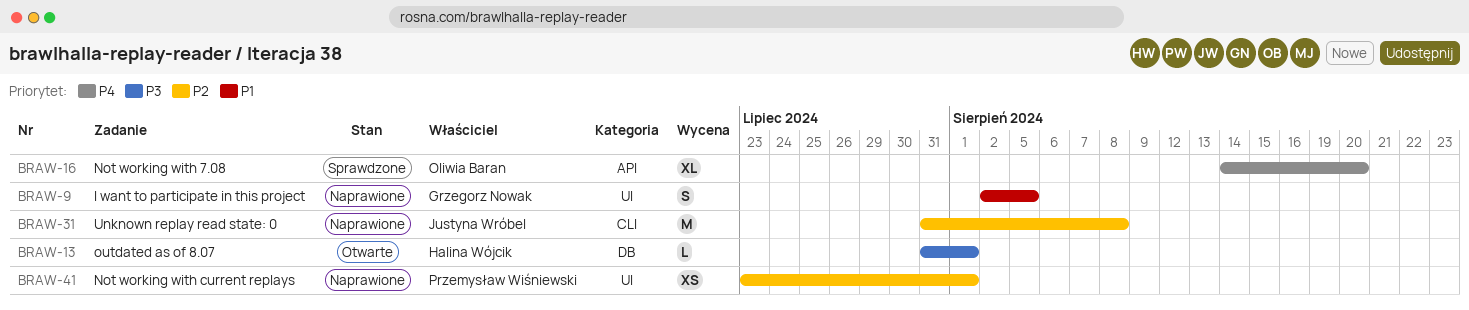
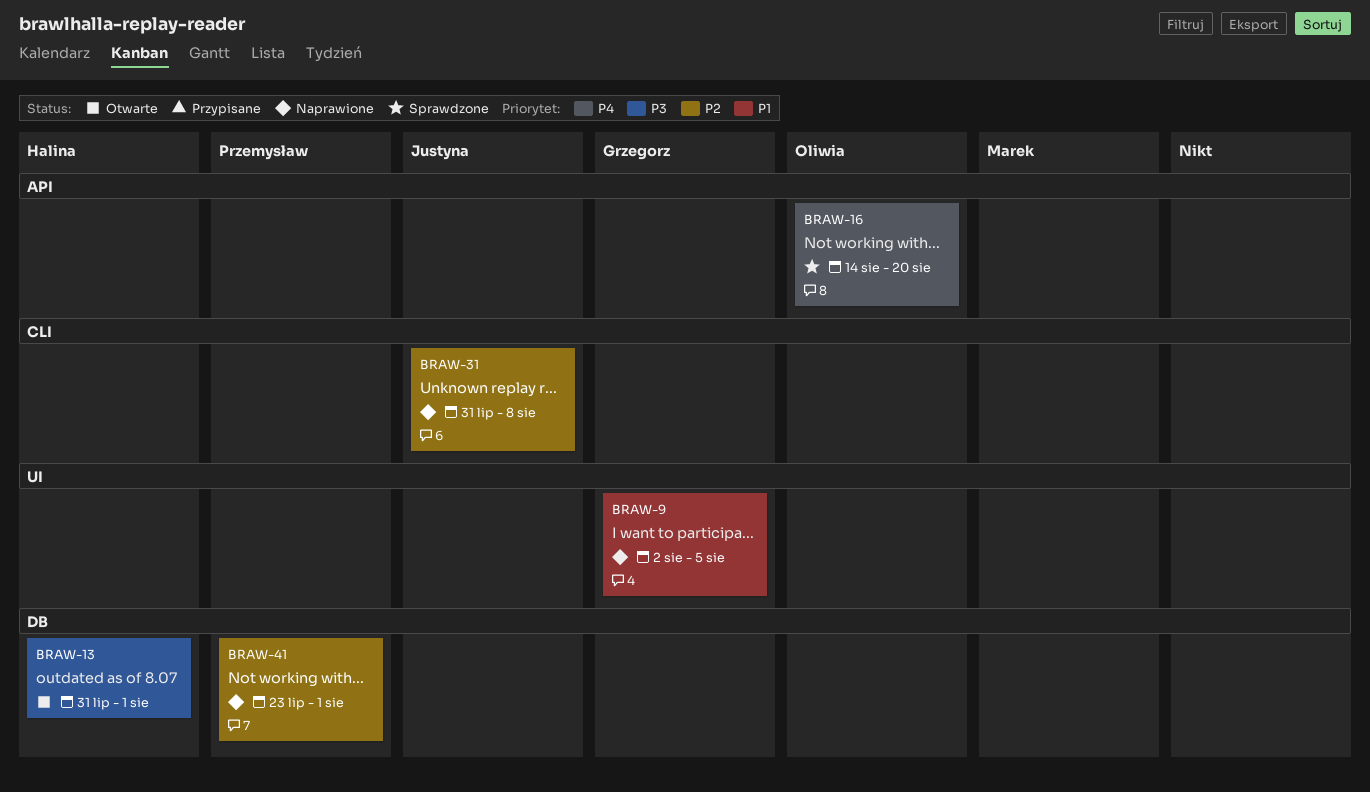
BRAW-41, label: UI -> DB

